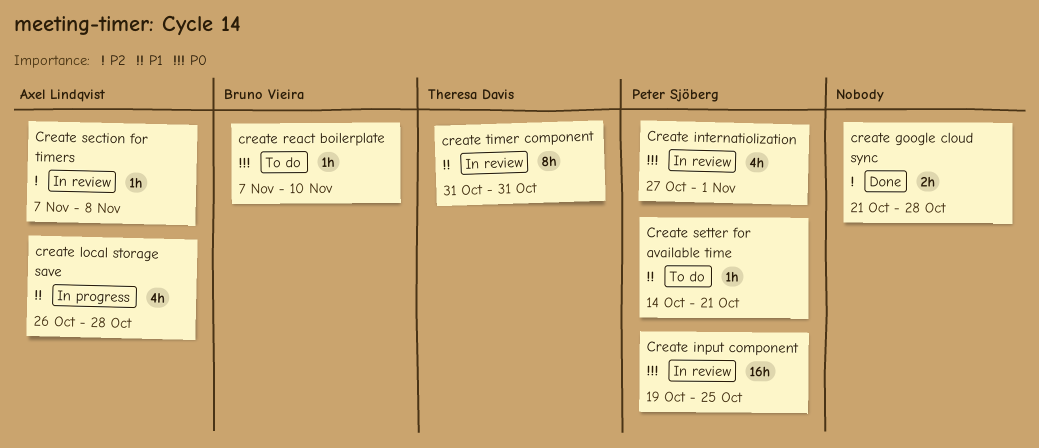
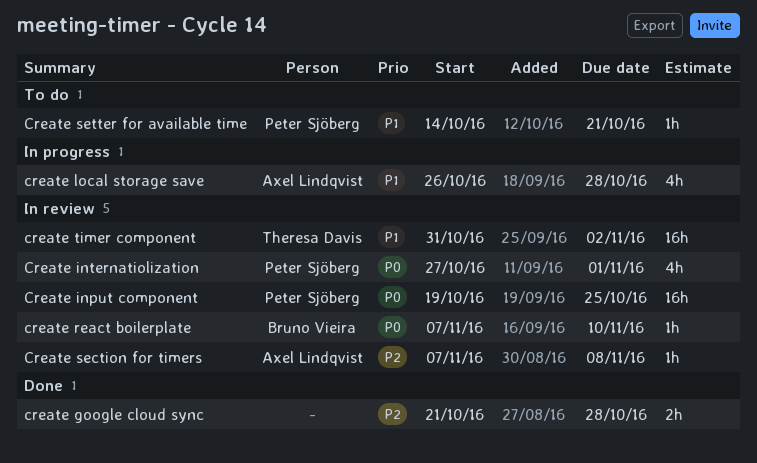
create react boilerplate, status: To do -> In review
create timer component, estimate: 8h -> 16h
create timer component, due: Oct 31 -> Nov 2

